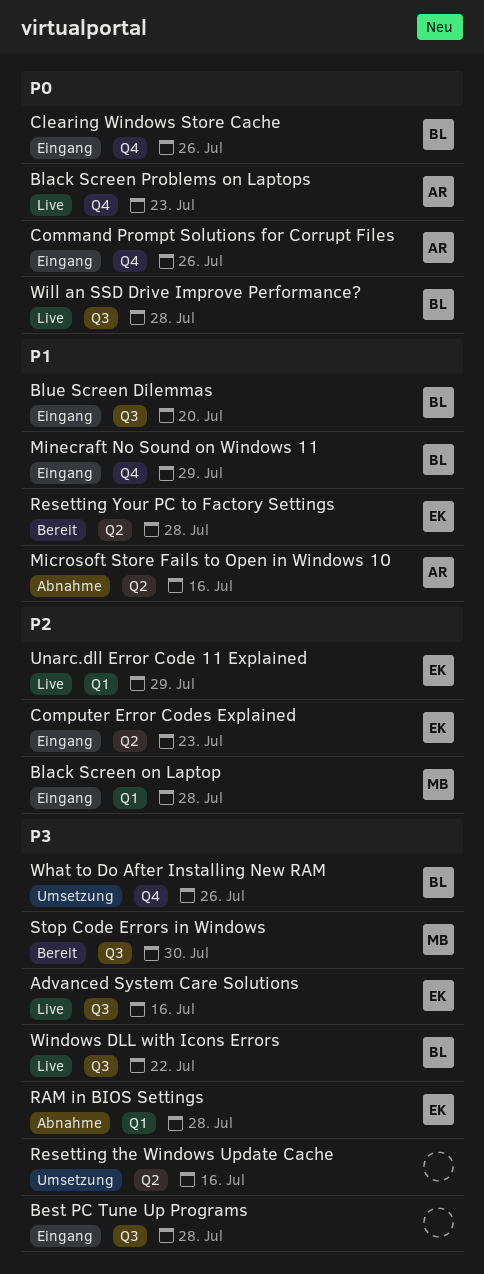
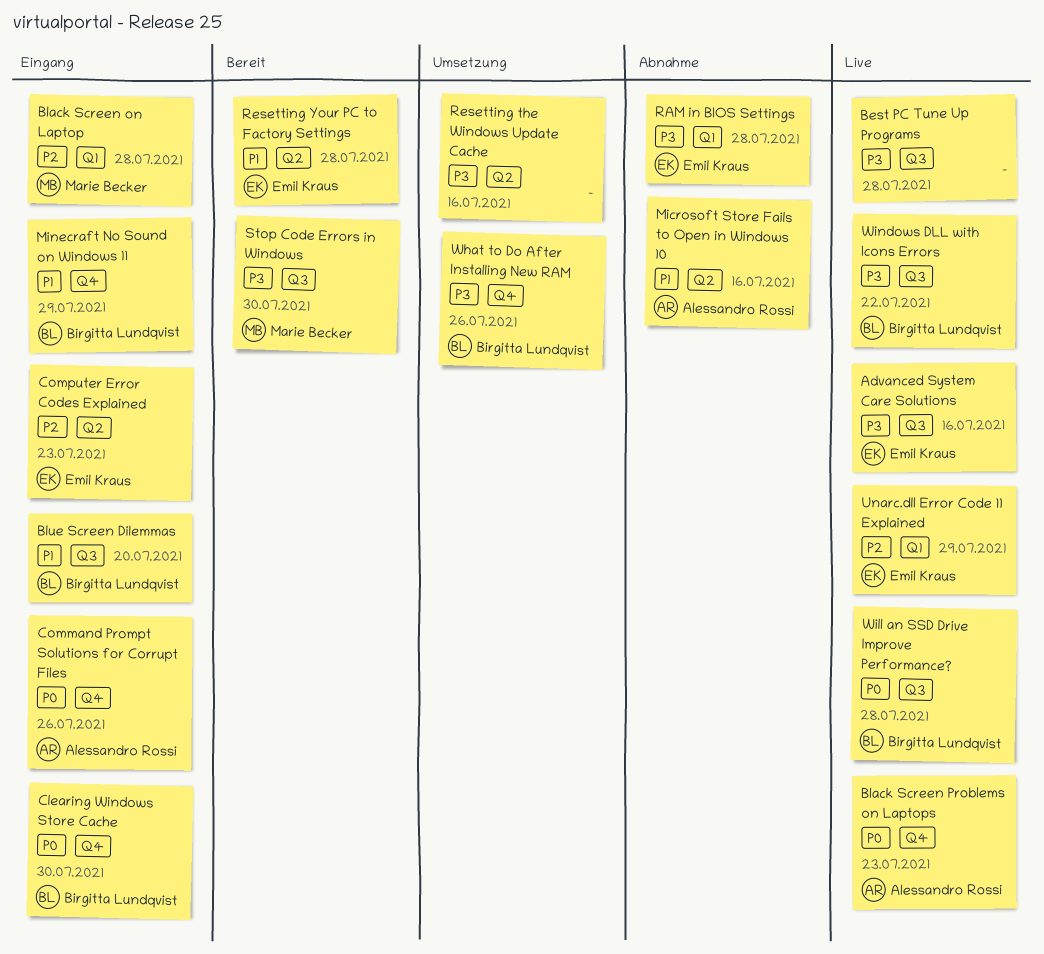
Best PC Tune Up Programs, status: Eingang -> Live
Clearing Windows Store Cache, due: Jul 26 -> Jul 30

